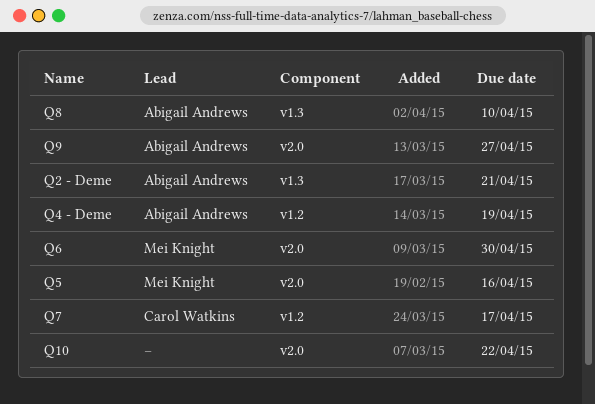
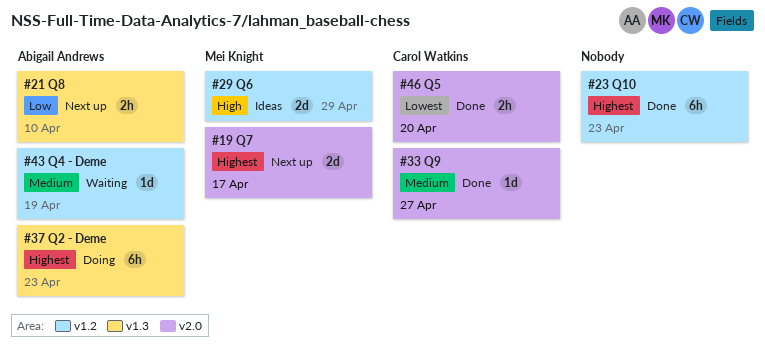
Q10, label: v2.0 -> v1.2
Q10, due: Apr 22 -> Apr 23
Q2 - Deme, due: Apr 21 -> Apr 23
Q5, owner: Mei Knight -> Carol Watkins
Q5, due: Apr 16 -> Apr 20
Q6, label: v2.0 -> v1.2
Q6, due: Apr 30 -> Apr 29
Q7, owner: Carol Watkins -> Mei Knight
Q7, label: v1.2 -> v2.0
Q9, owner: Abigail Andrews -> Carol Watkins

